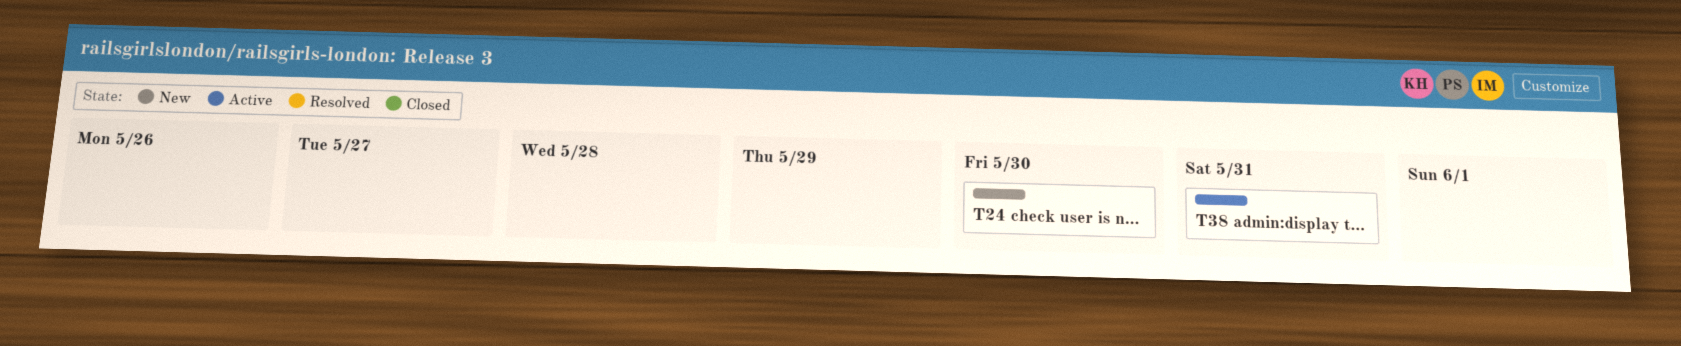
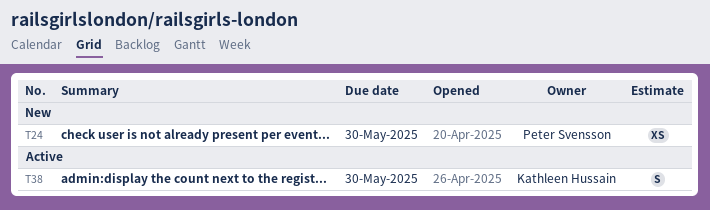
T38, due: May 31 -> May 30

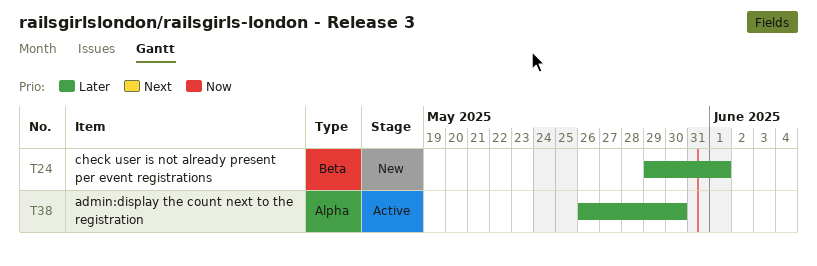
T24, due: May 30 -> Jun 1

